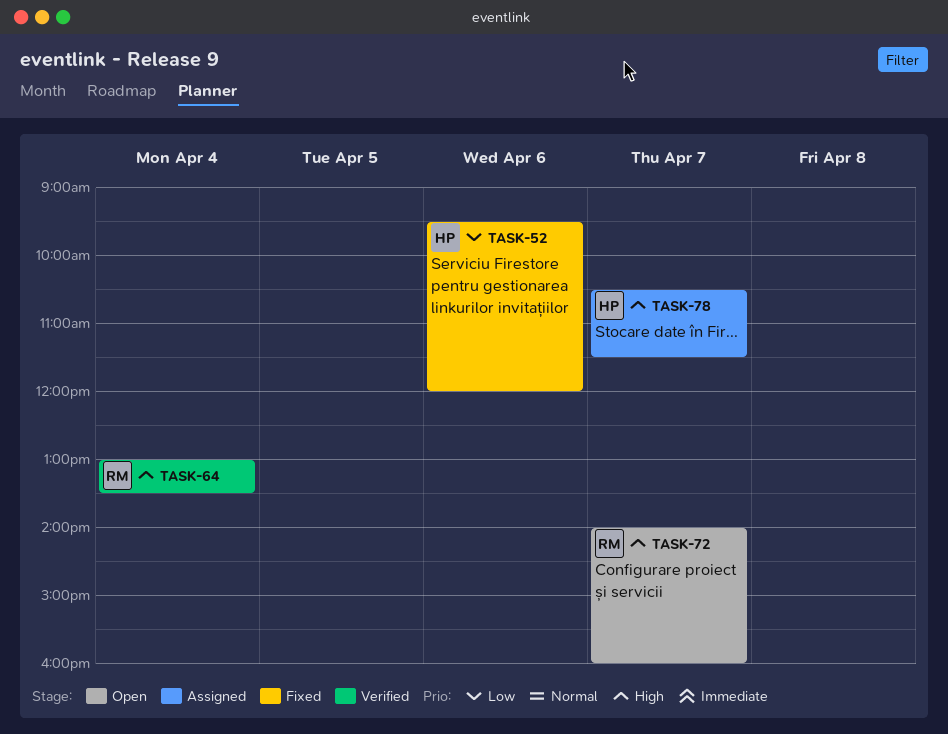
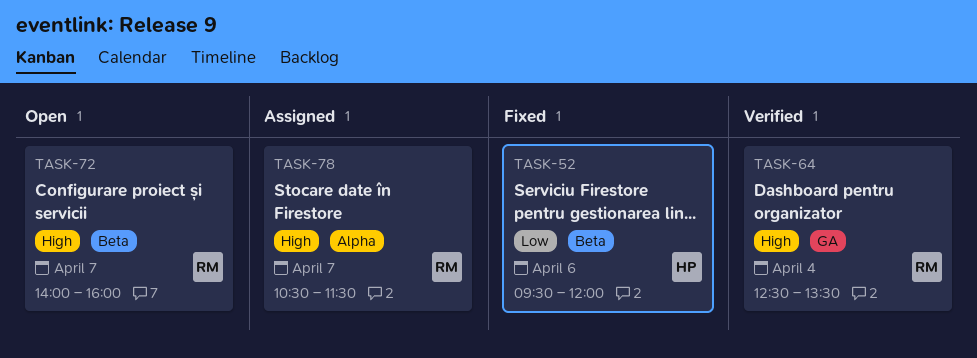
TASK-64, begins: 13:00 -> 12:30
TASK-78, owner: HP -> RM

